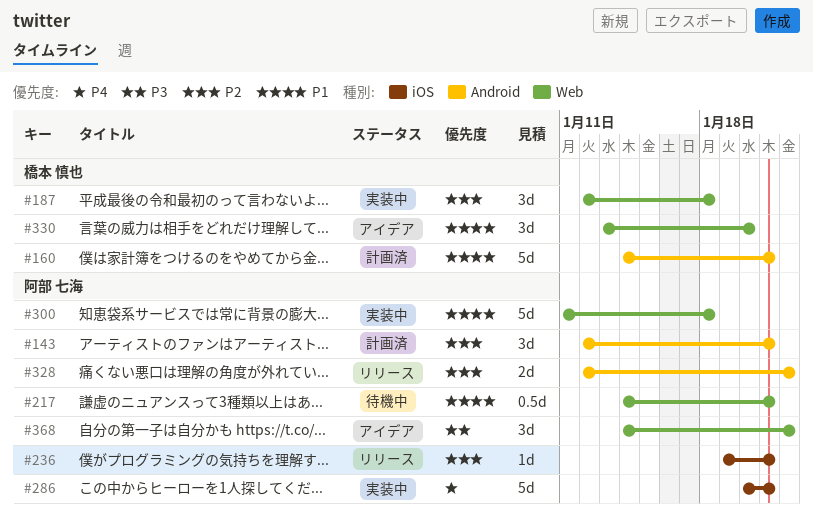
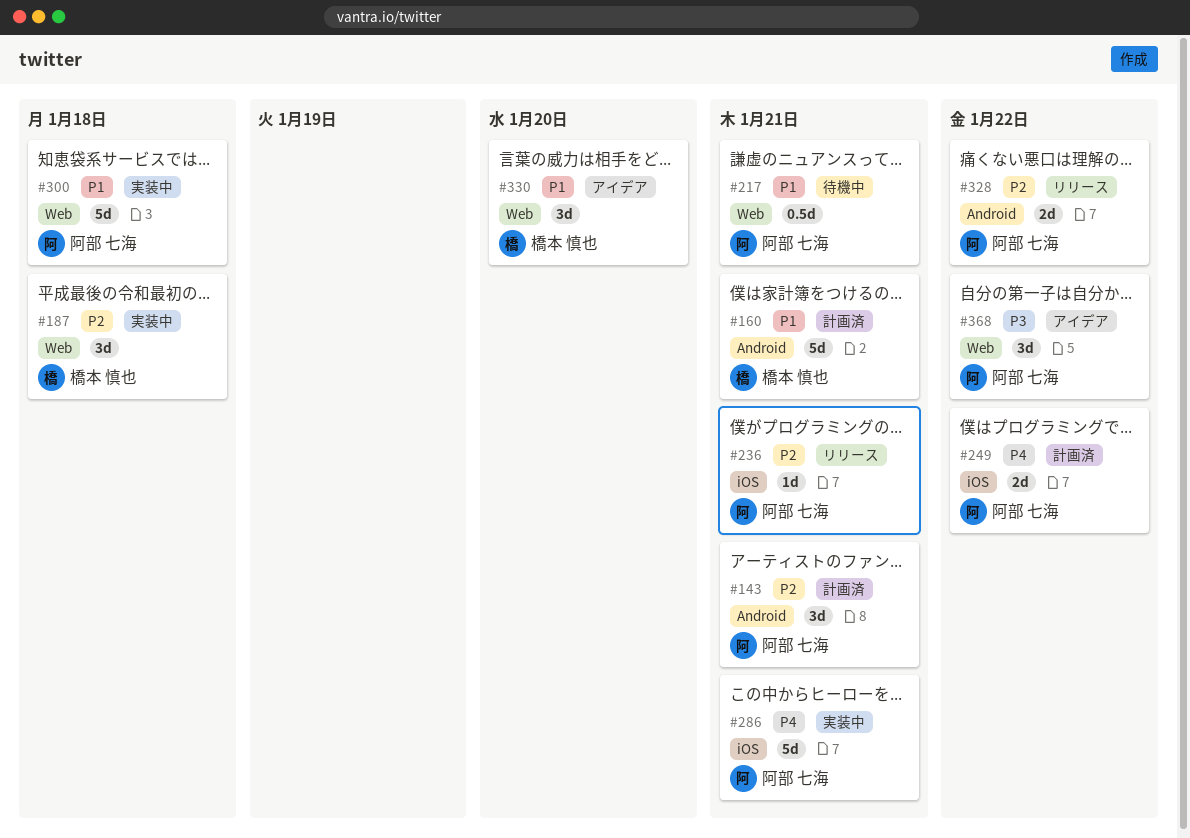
#249: none -> present

